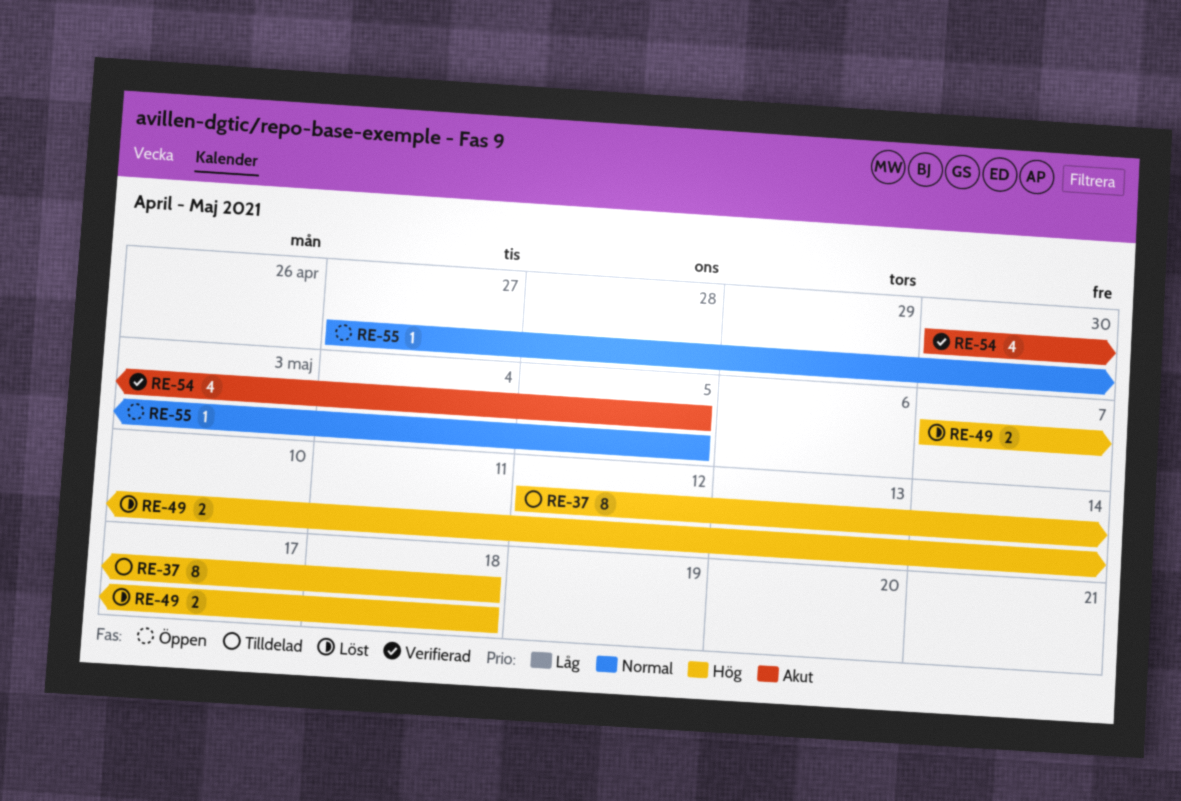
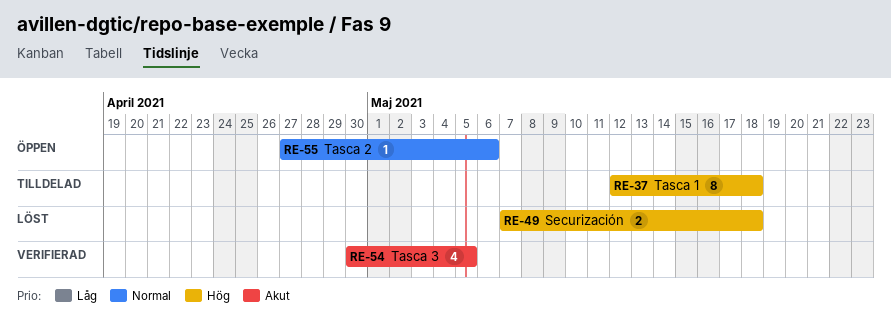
RE-55, due: May 5 -> May 6

